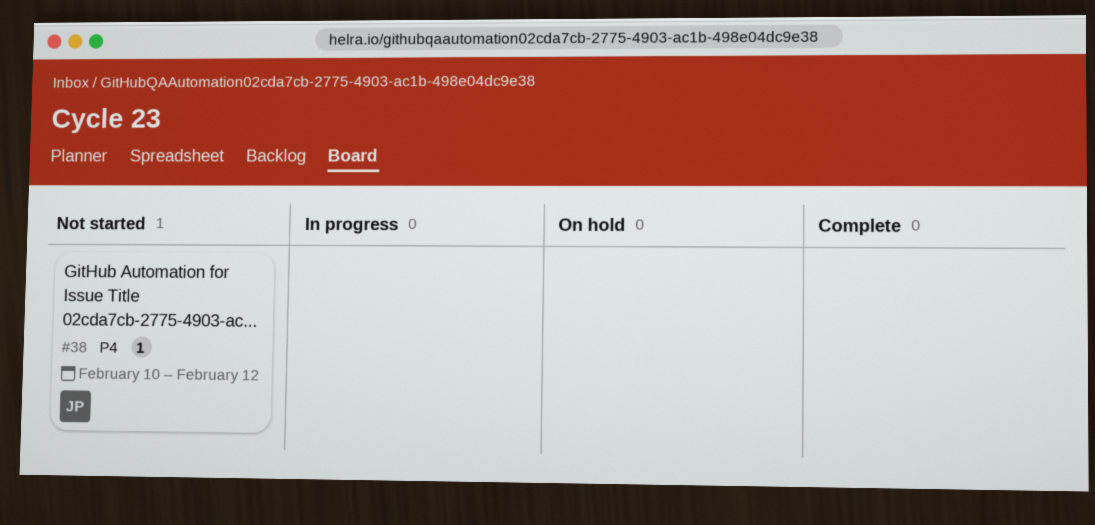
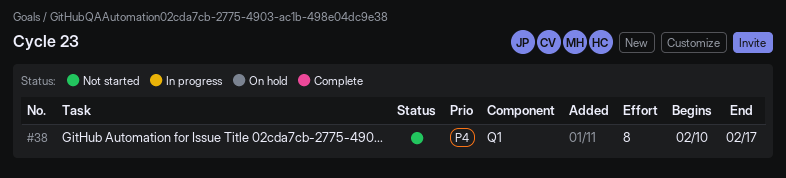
#38, estimate: 1 -> 8
#38, due: Feb 12 -> Feb 17

